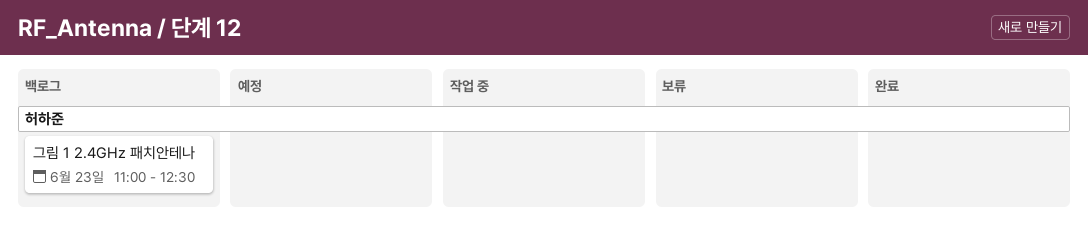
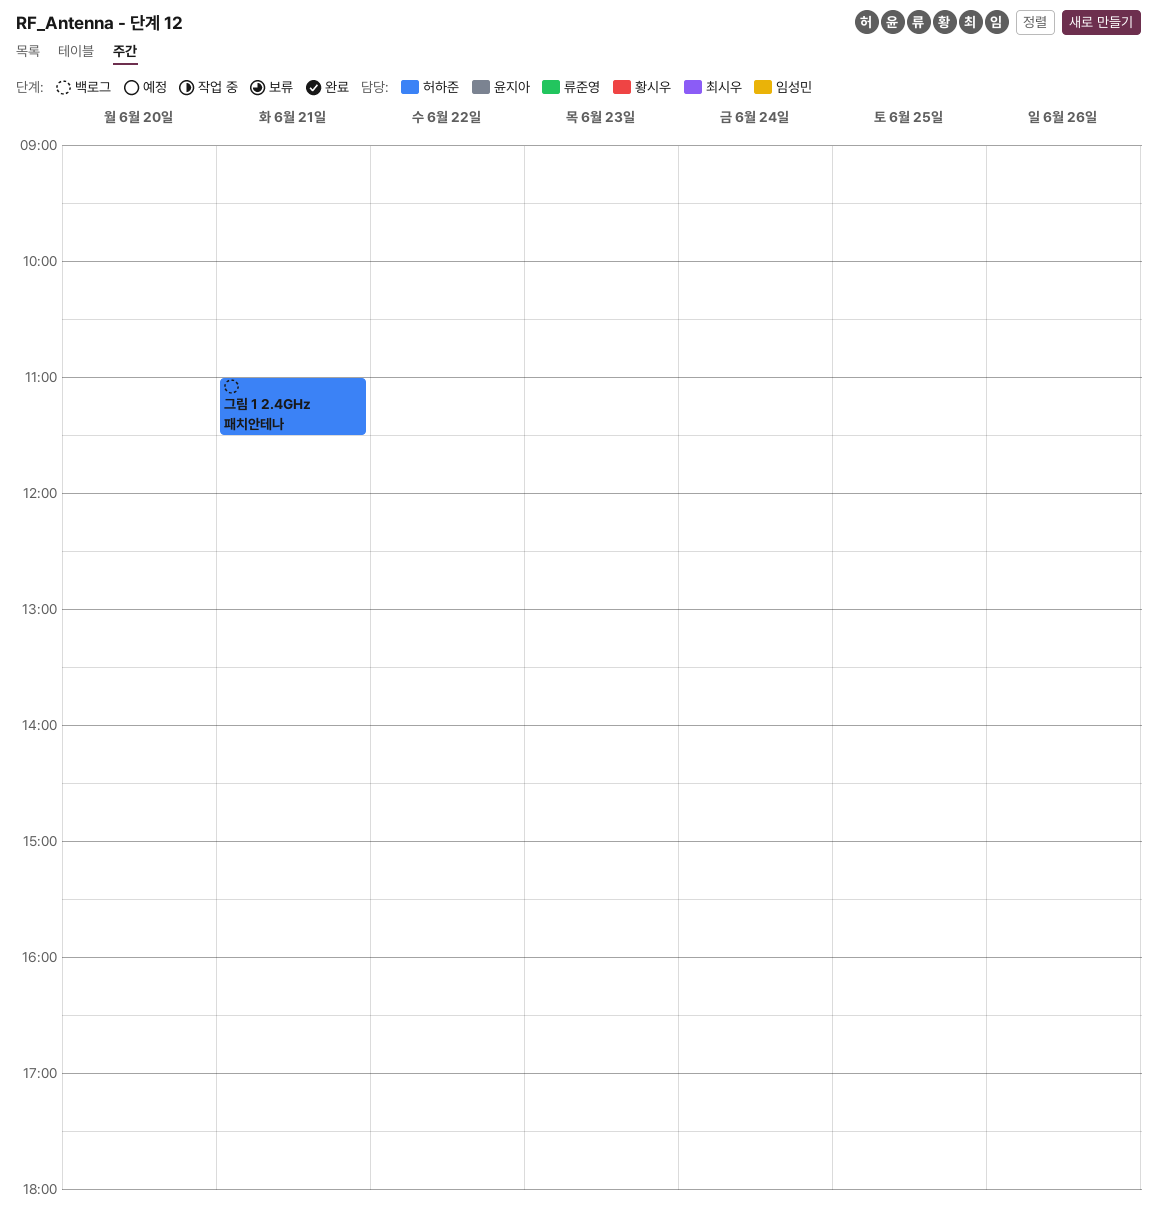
그림 1 2.4GHz 패치안테나, day: Jun 23 -> Jun 21
그림 1 2.4GHz 패치안테나, ends: 12:30 -> 11:30

